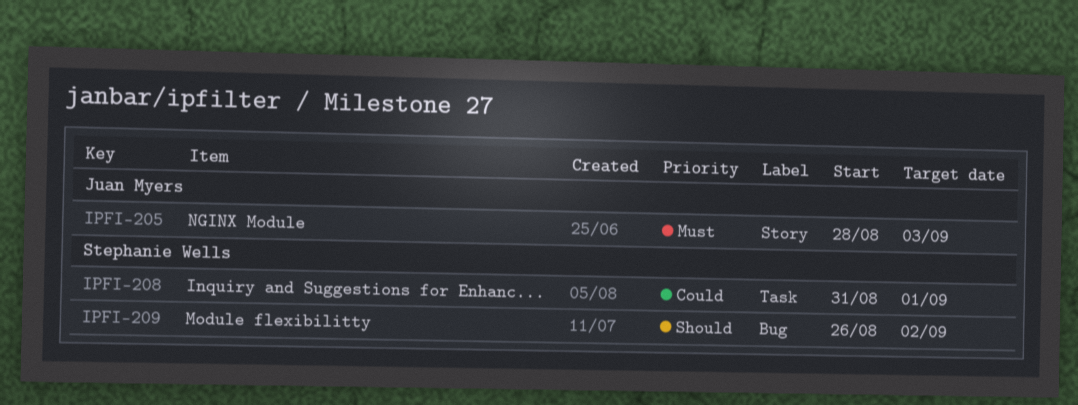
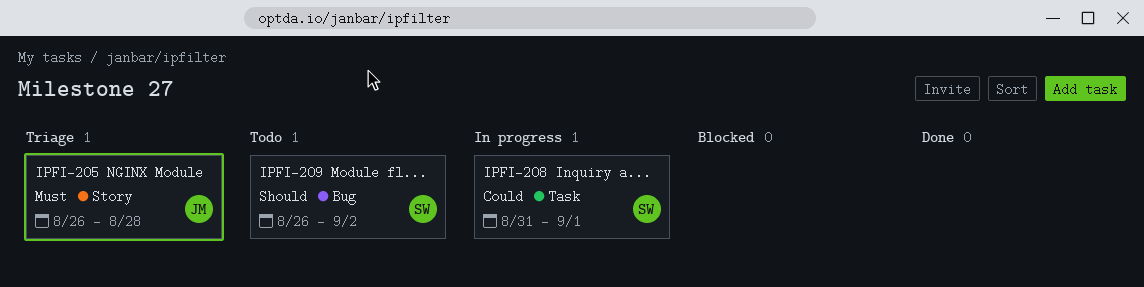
IPFI-205, start: Aug 28 -> Aug 26
IPFI-205, due: Sep 3 -> Aug 28

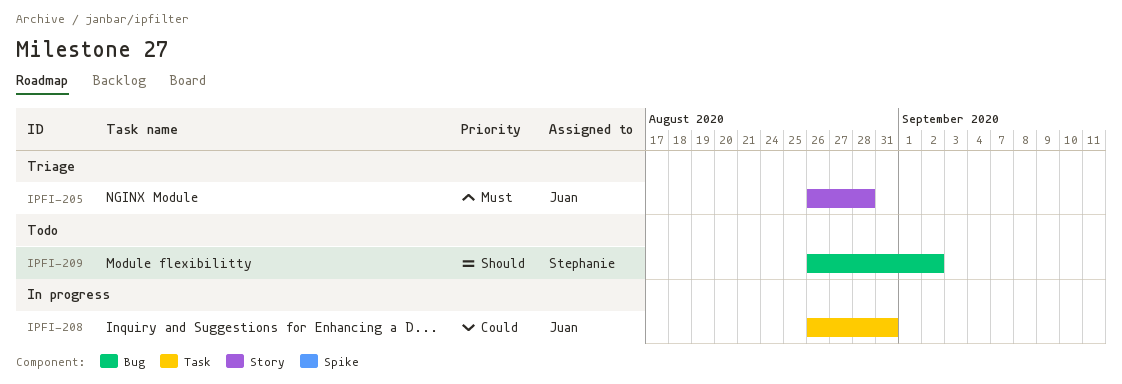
IPFI-208, owner: Stephanie -> Juan
IPFI-208, start: Aug 31 -> Aug 26
IPFI-208, due: Sep 1 -> Aug 31

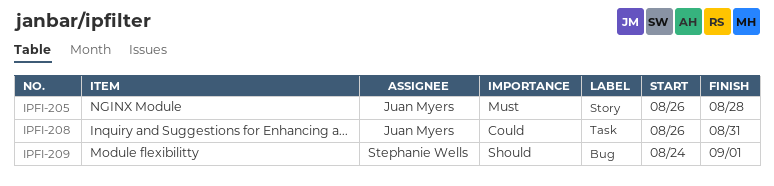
IPFI-209, start: Aug 26 -> Aug 24
IPFI-209, due: Sep 2 -> Sep 1

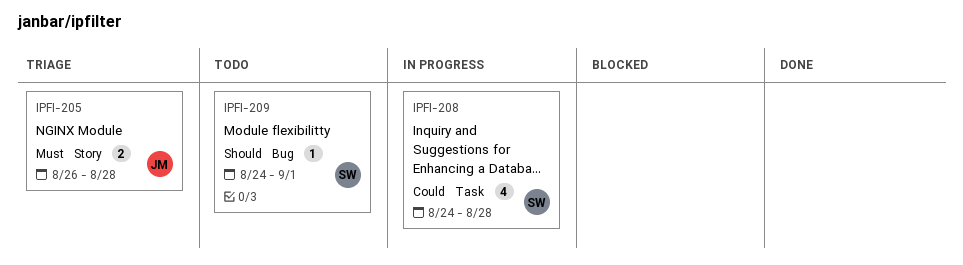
IPFI-208, owner: Juan Myers -> Stephanie Wells
IPFI-208, start: Aug 26 -> Aug 24
IPFI-208, due: Aug 31 -> Aug 28

